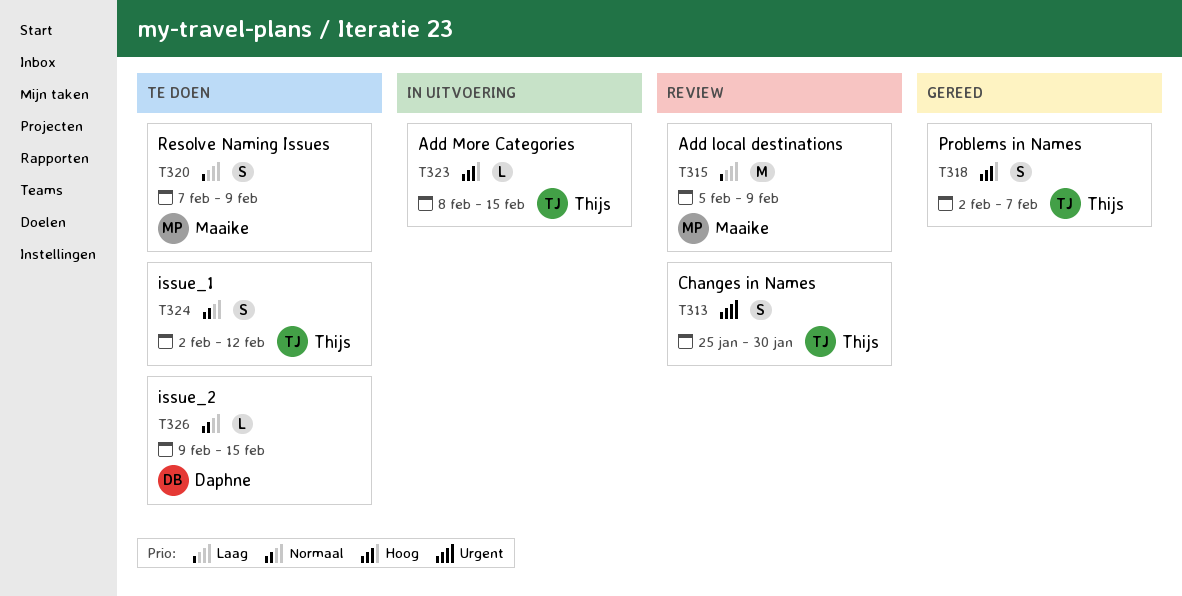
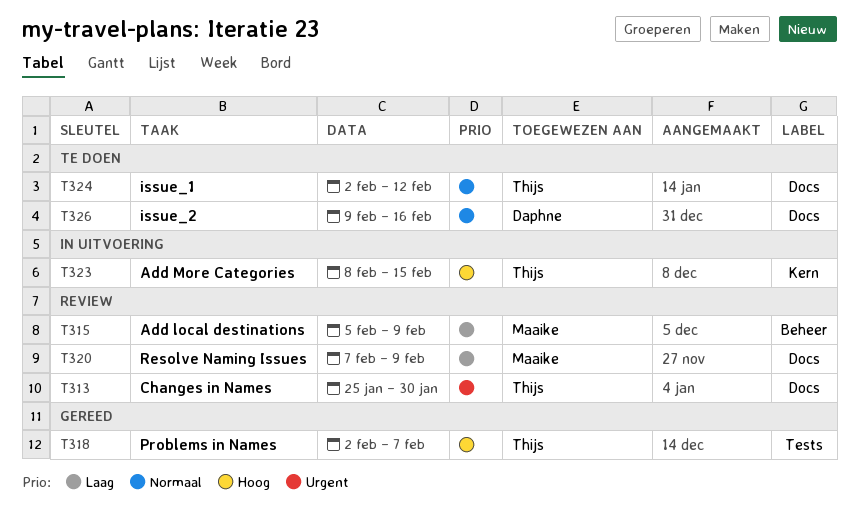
T320, status: Te doen -> Review
T326, due: Feb 15 -> Feb 16

